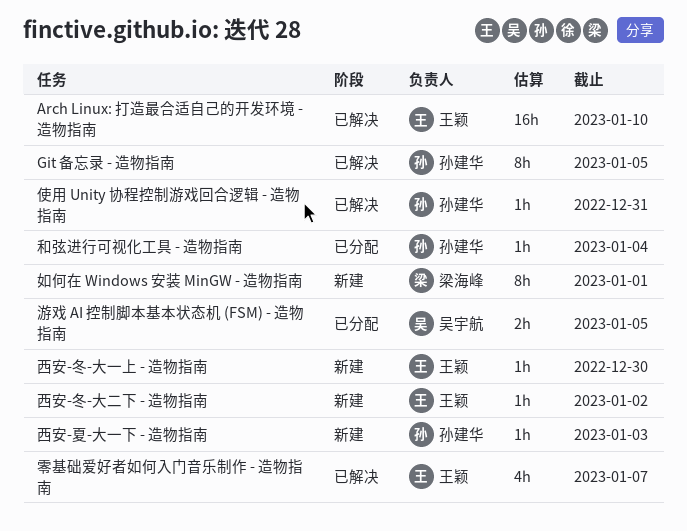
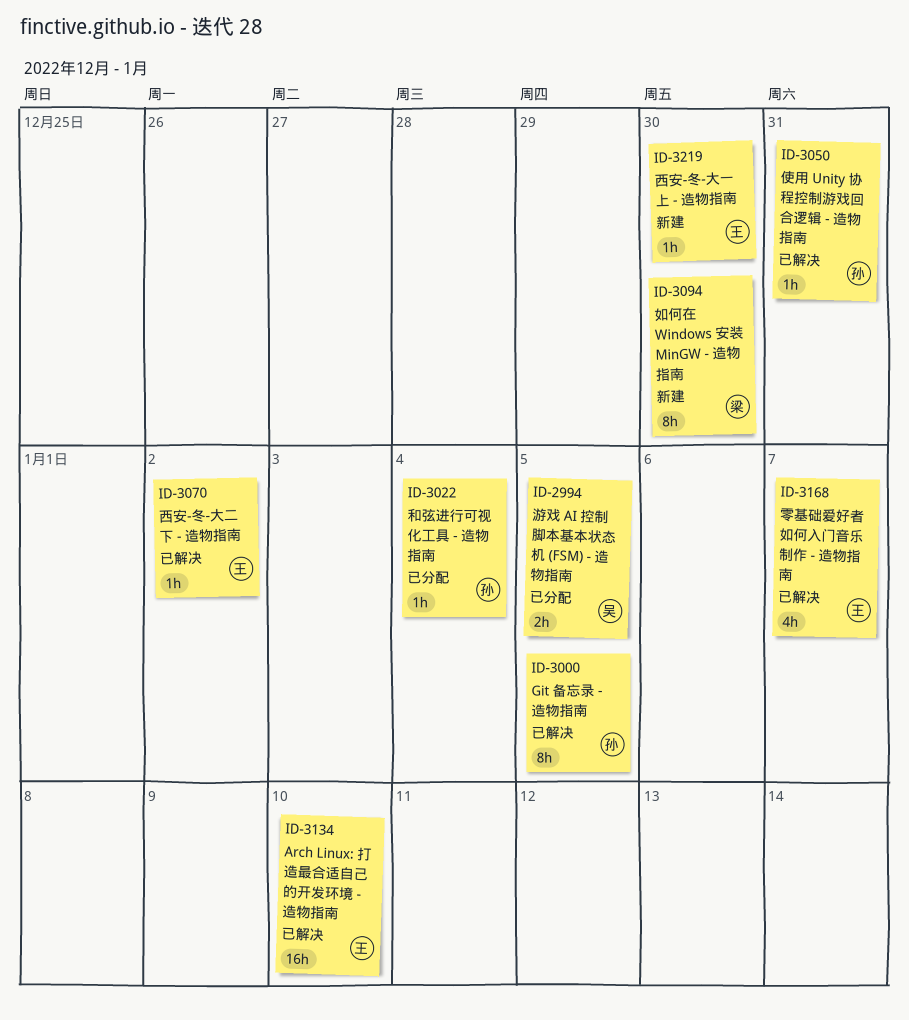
如何在 Windows 安装 MinGW - 造物指南, due: Jan 1 -> Dec 30
西安-冬-大二下 - 造物指南, status: 新建 -> 已解决
西安-夏-大一下 - 造物指南: present -> none

